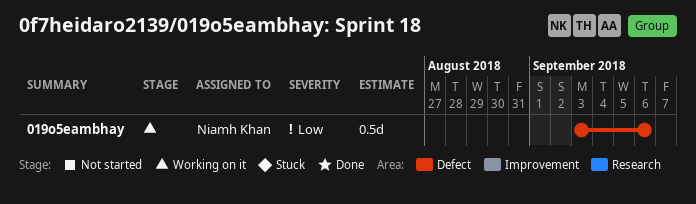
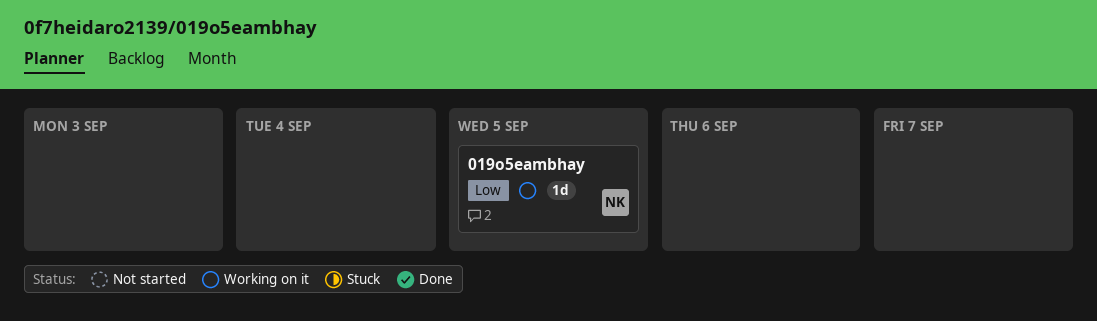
019o5eambhay, estimate: 0.5d -> 1d
019o5eambhay, due: Sep 6 -> Sep 5

